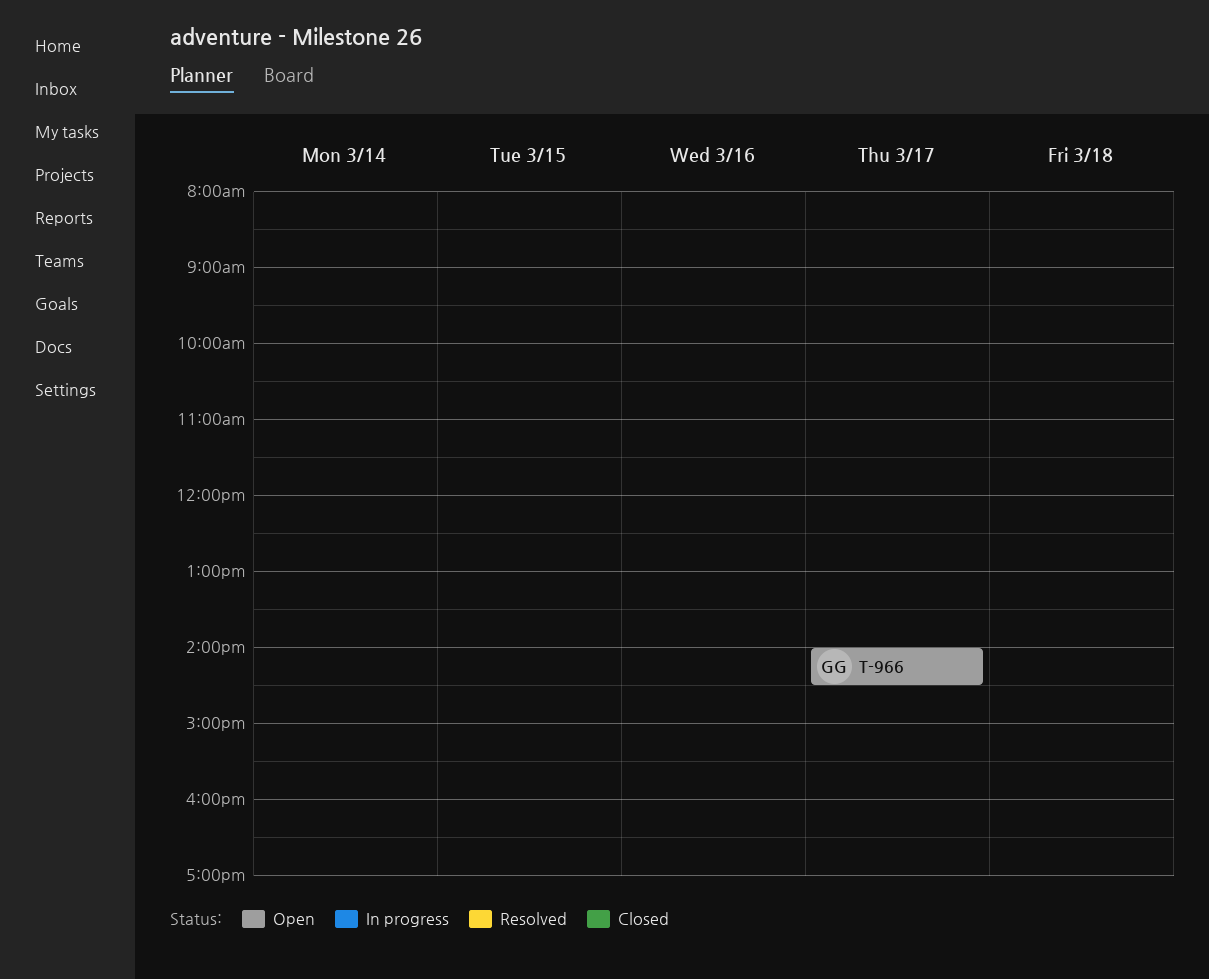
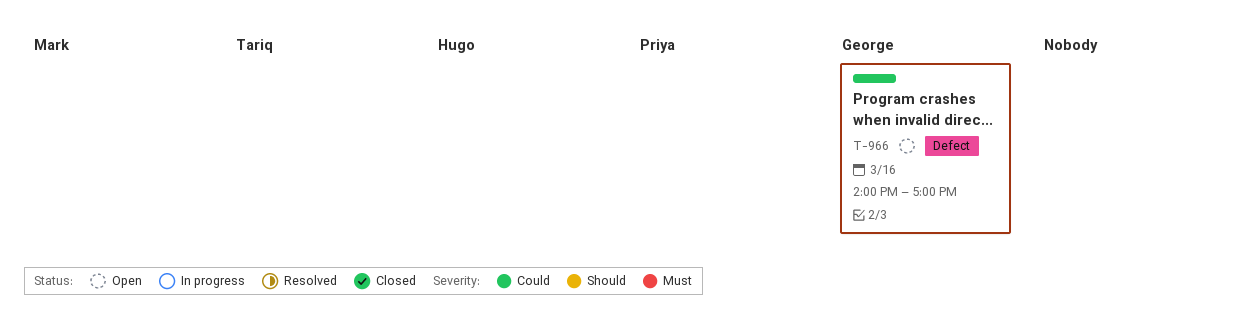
T-966, day: Mar 17 -> Mar 16
T-966, ends: 14:30 -> 17:00

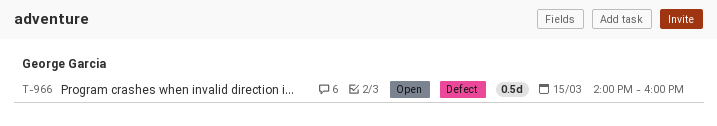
T-966, day: Mar 16 -> Mar 15
T-966, ends: 17:00 -> 16:00

